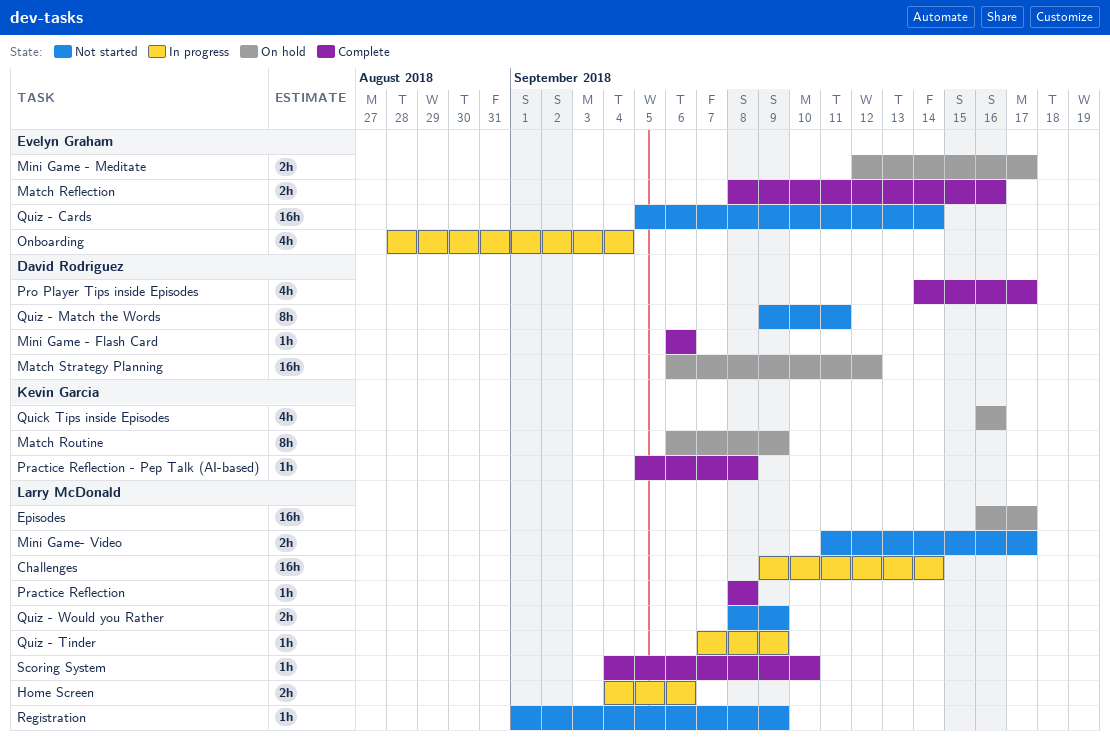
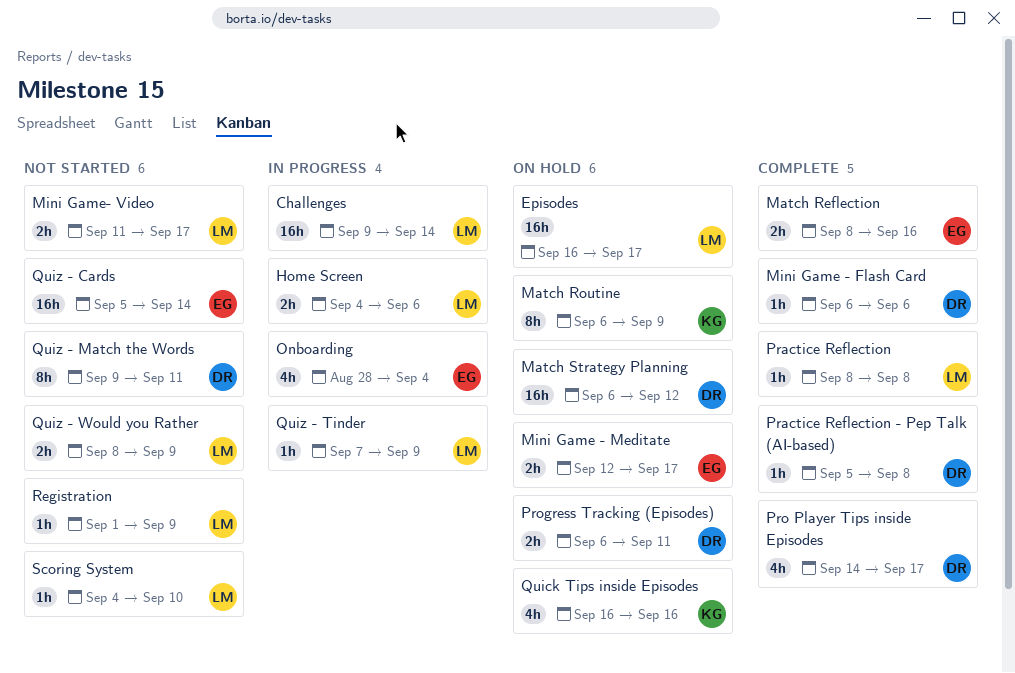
Practice Reflection - Pep Talk (AI-based), owner: Kevin Garcia -> David Rodriguez
Progress Tracking (Episodes): none -> present
Scoring System, status: Complete -> Not started

